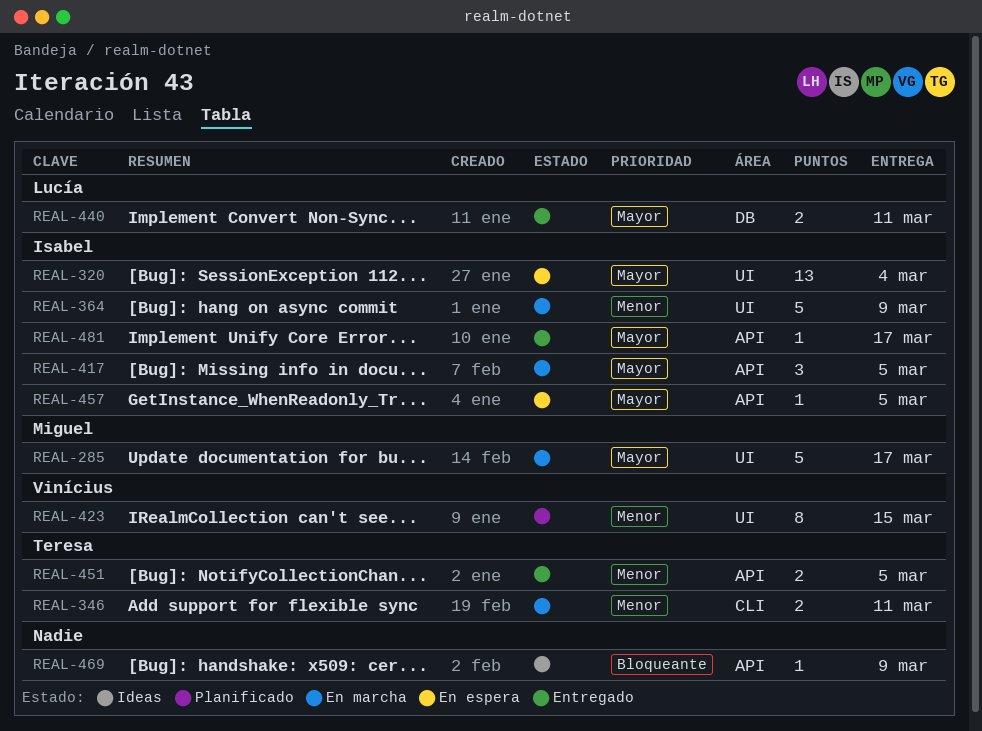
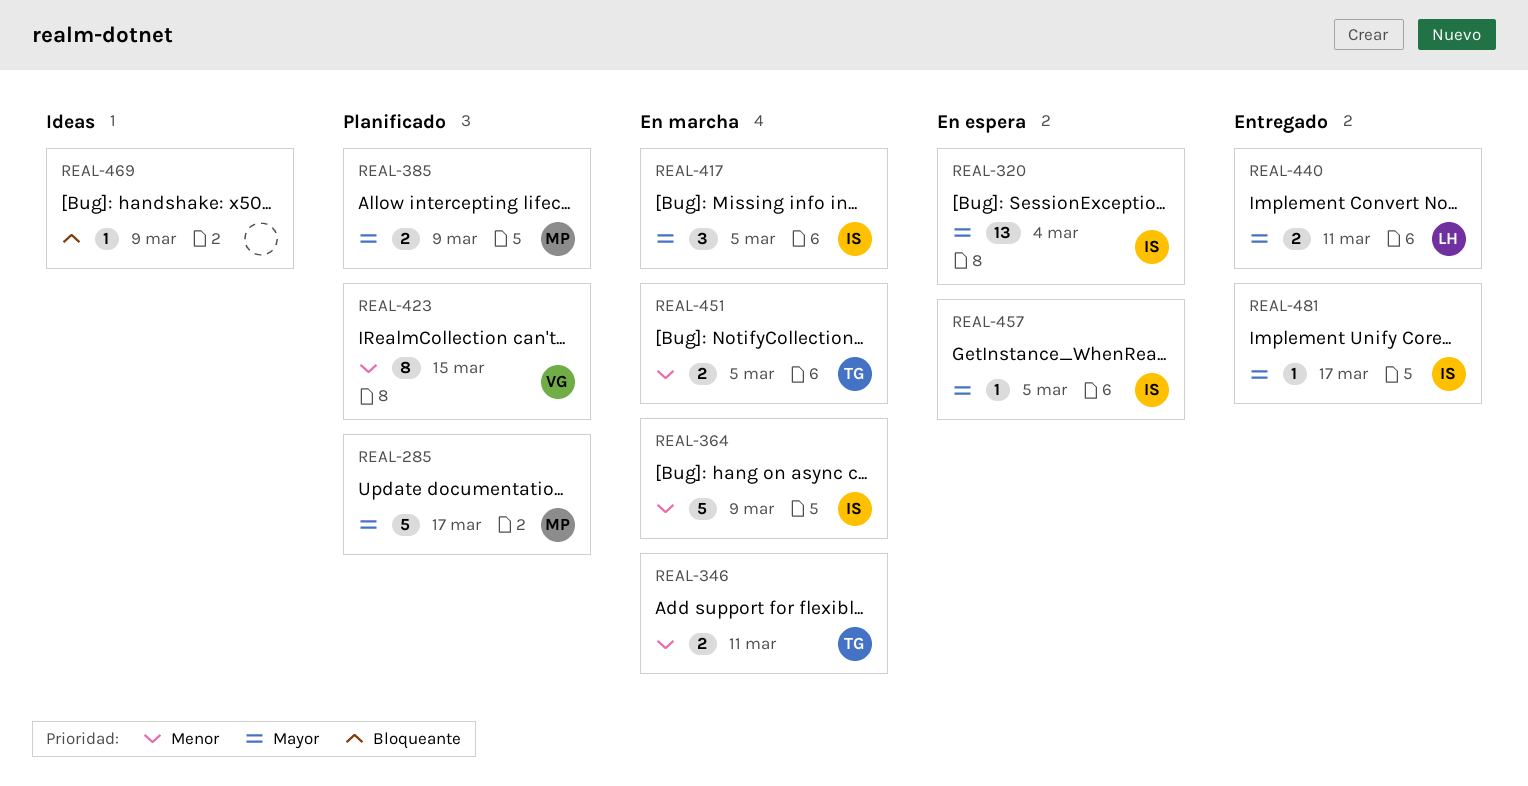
REAL-285, status: En marcha -> Planificado
REAL-385: none -> present
REAL-451, status: Entregado -> En marcha

